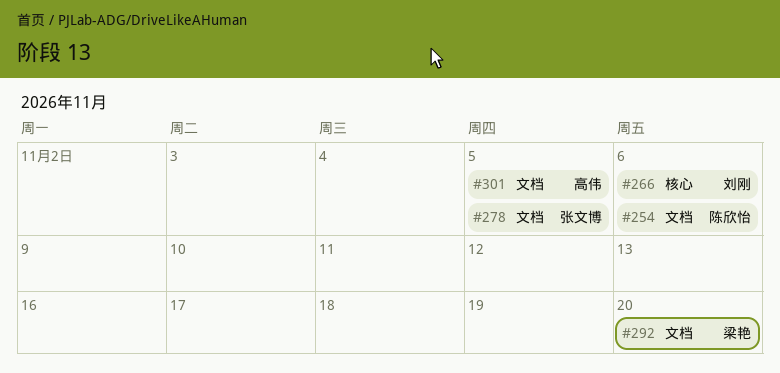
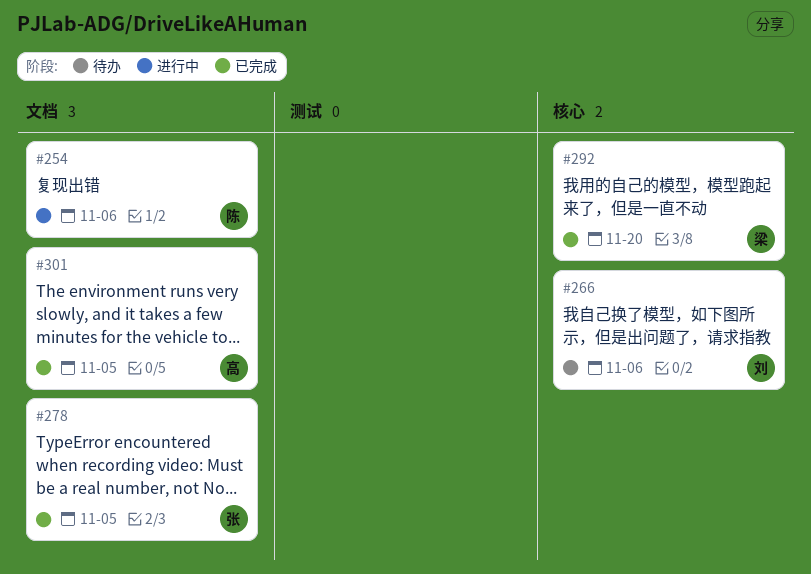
#292, label: 文档 -> 核心

